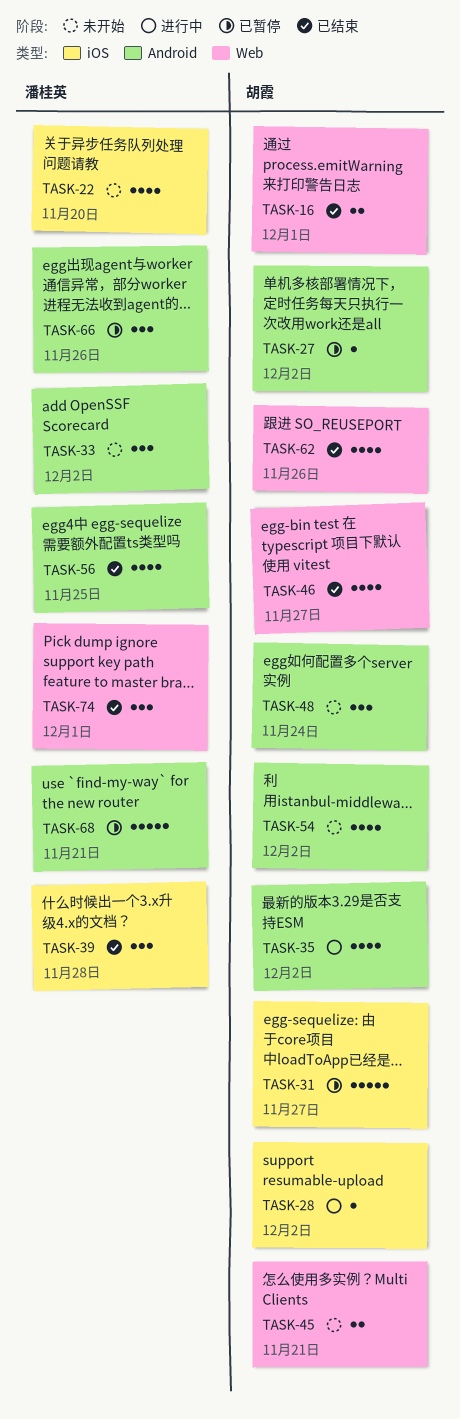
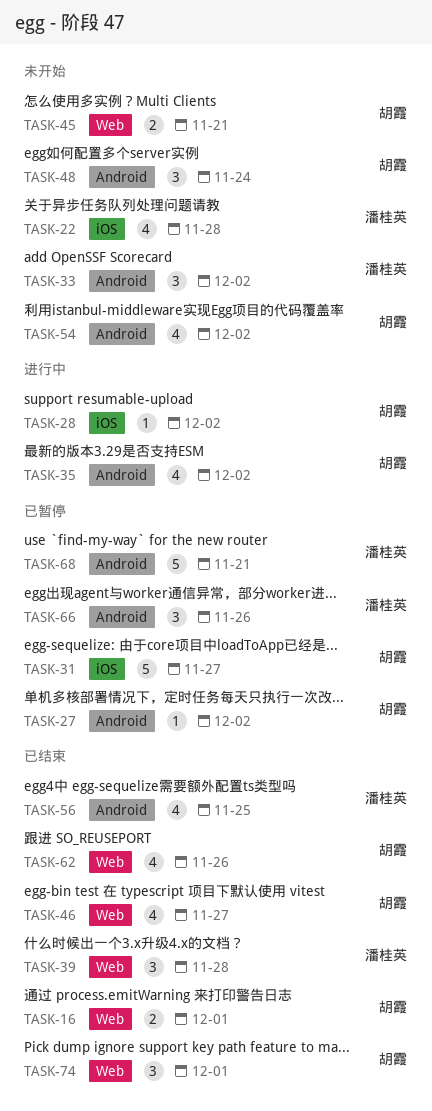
TASK-22, due: Nov 20 -> Nov 28
TASK-39, label: iOS -> Web
TASK-74, owner: 潘桂英 -> 胡霞

